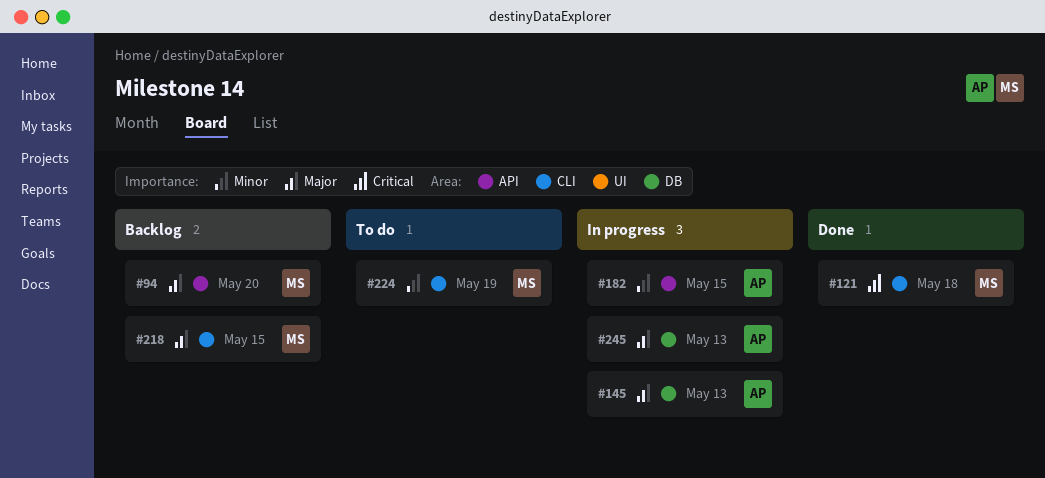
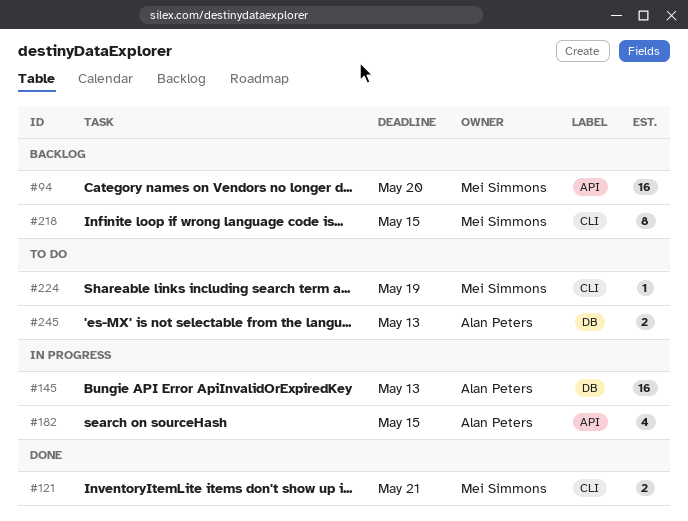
#121, due: May 18 -> May 21
#245, status: In progress -> To do

